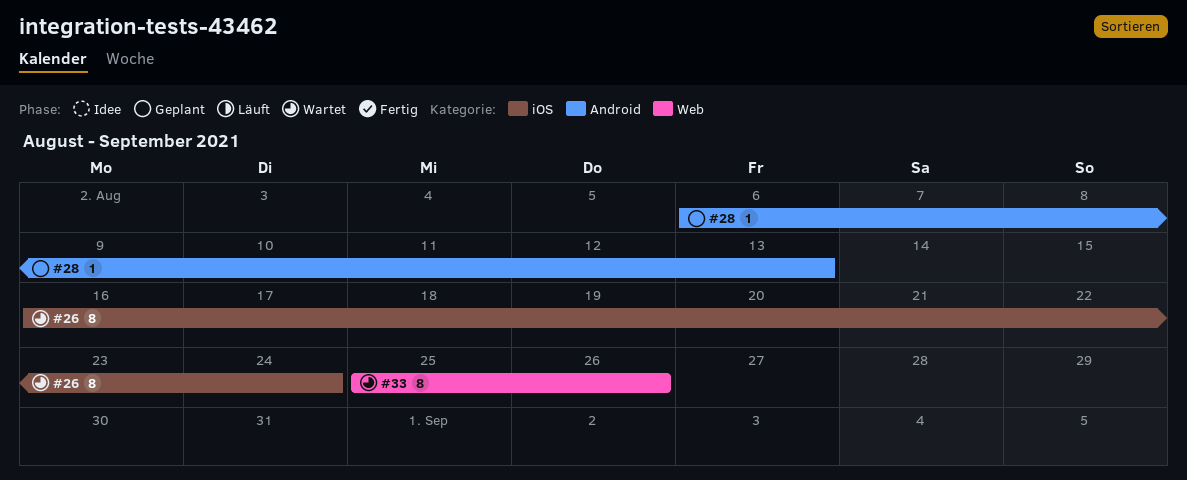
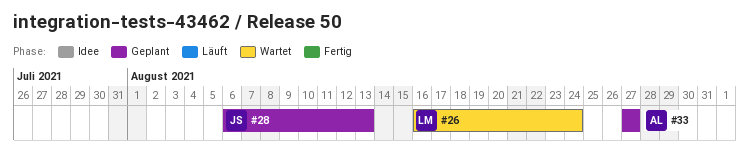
#33, status: Wartet -> Geplant
#33, start: Aug 25 -> Aug 27
#33, due: Aug 26 -> Aug 27

